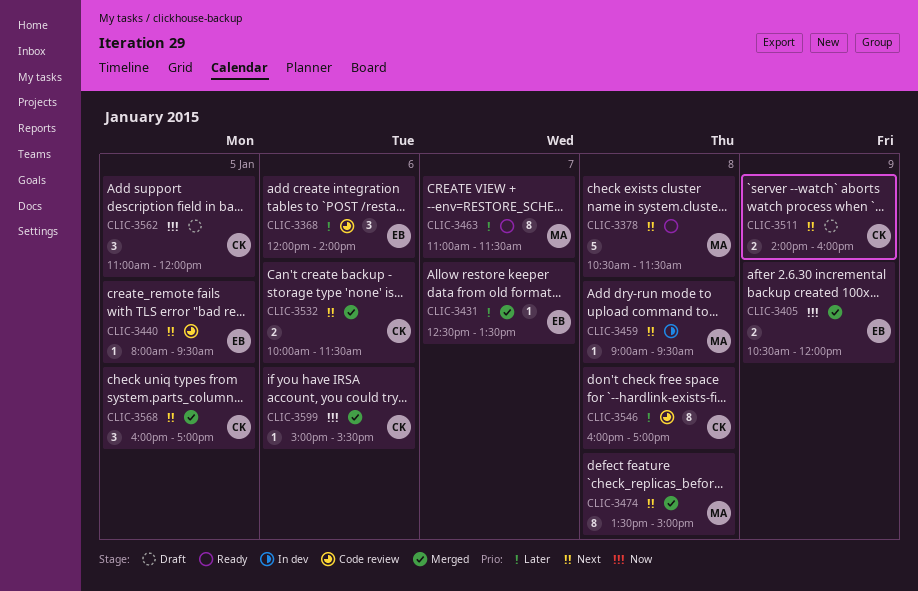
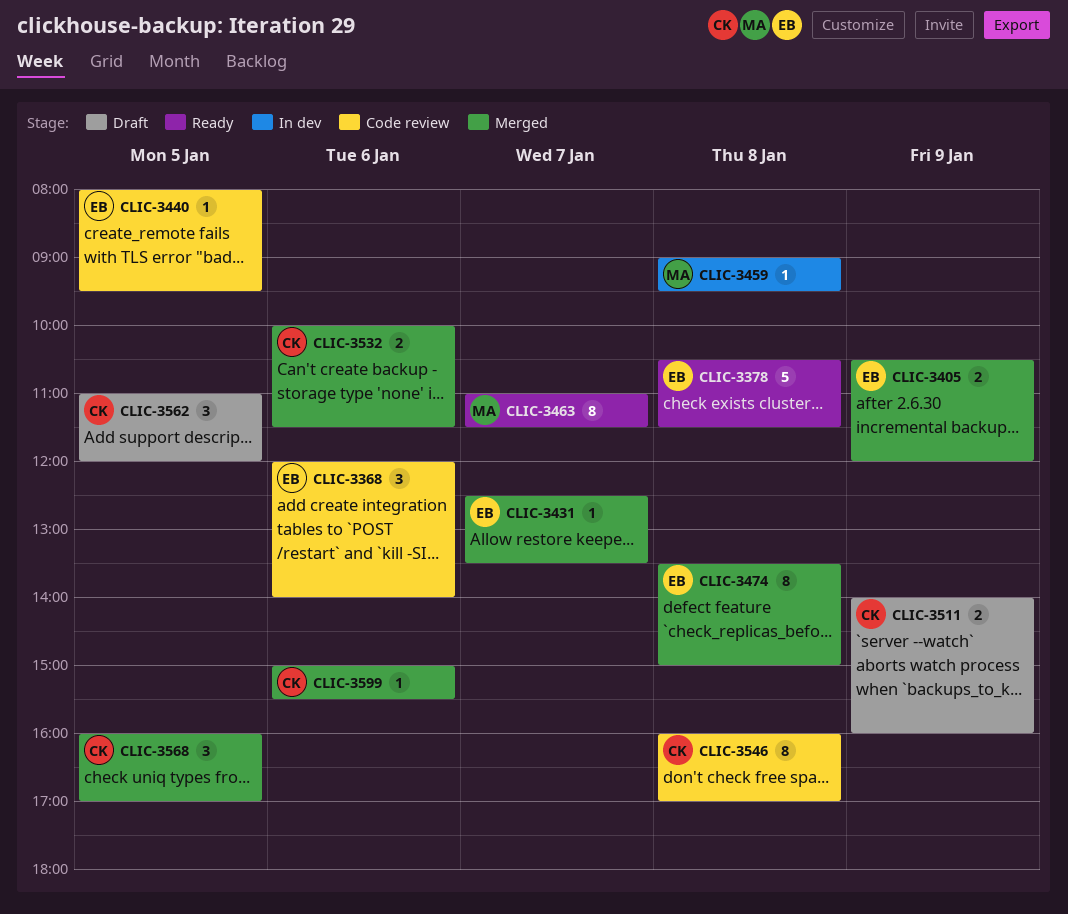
CLIC-3378, owner: MA -> EB
CLIC-3474, owner: MA -> EB

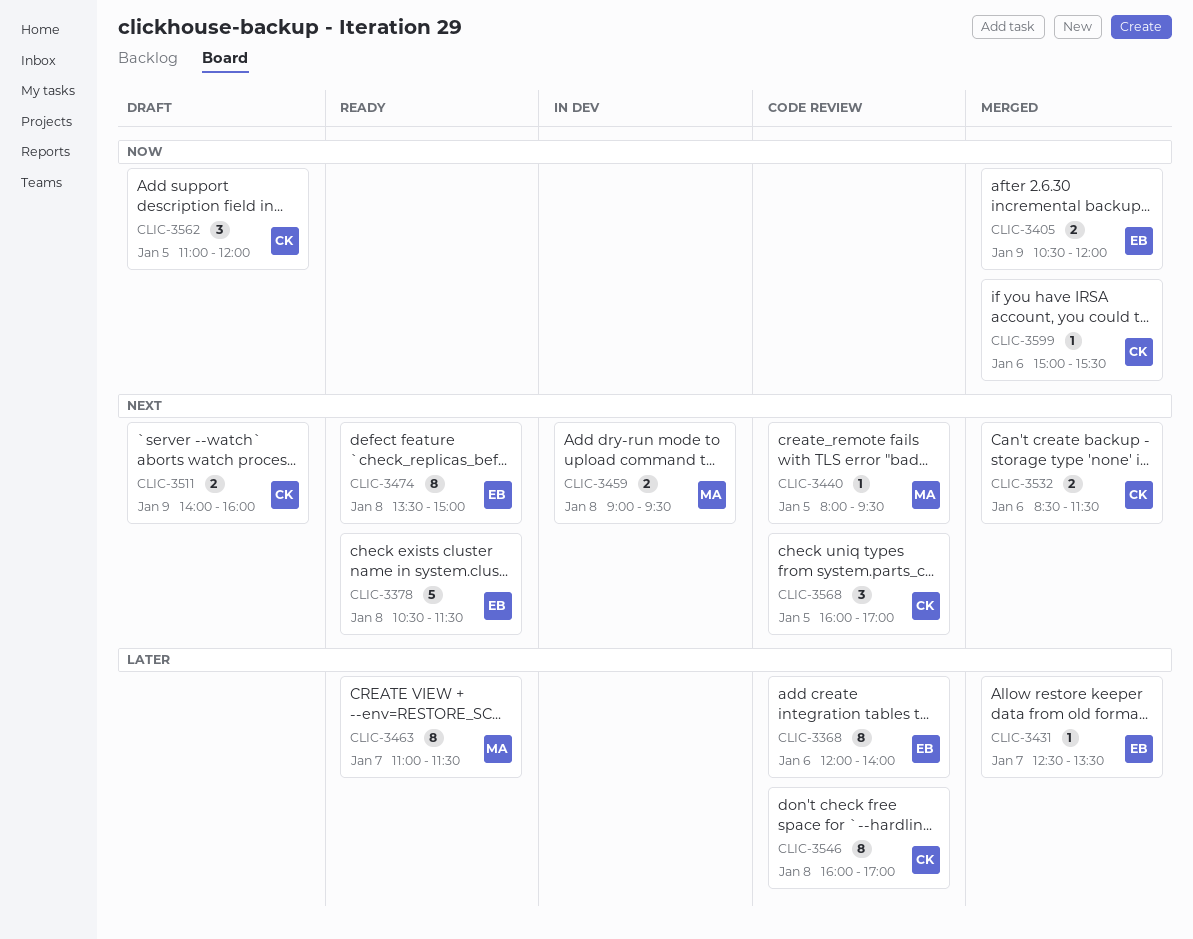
CLIC-3368, estimate: 3 -> 8
CLIC-3440, owner: EB -> MA
CLIC-3459, estimate: 1 -> 2
CLIC-3474, status: Merged -> Ready
CLIC-3532, begins: 10:00 -> 08:30
CLIC-3568, status: Merged -> Code review

